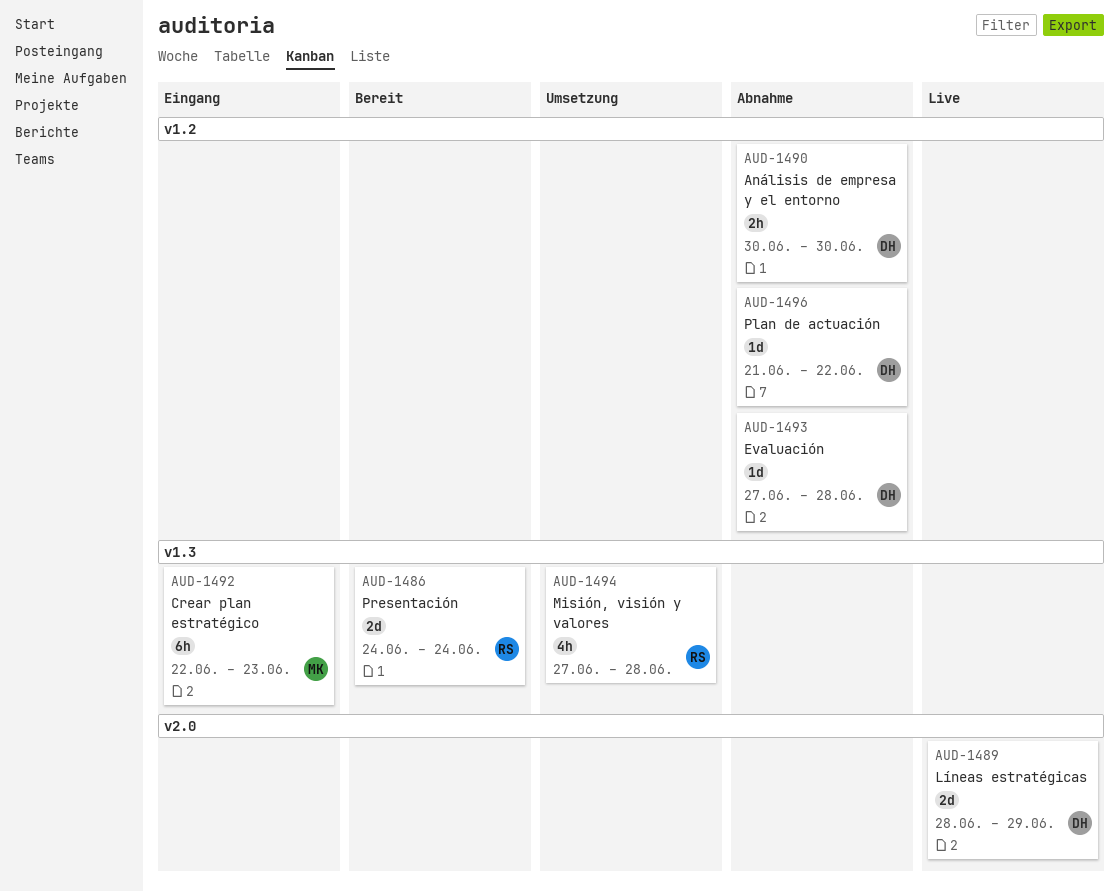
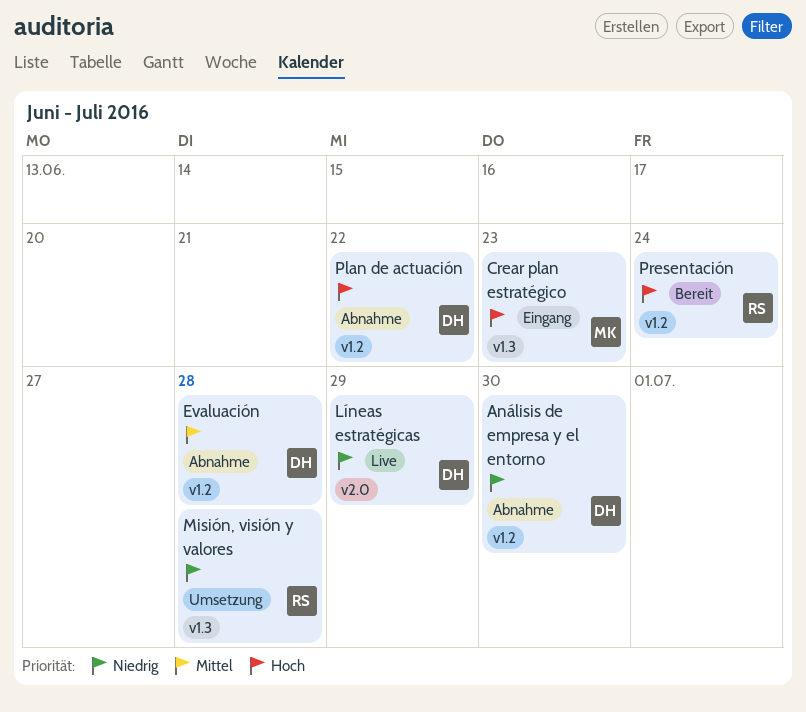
Presentación, label: v1.3 -> v1.2

